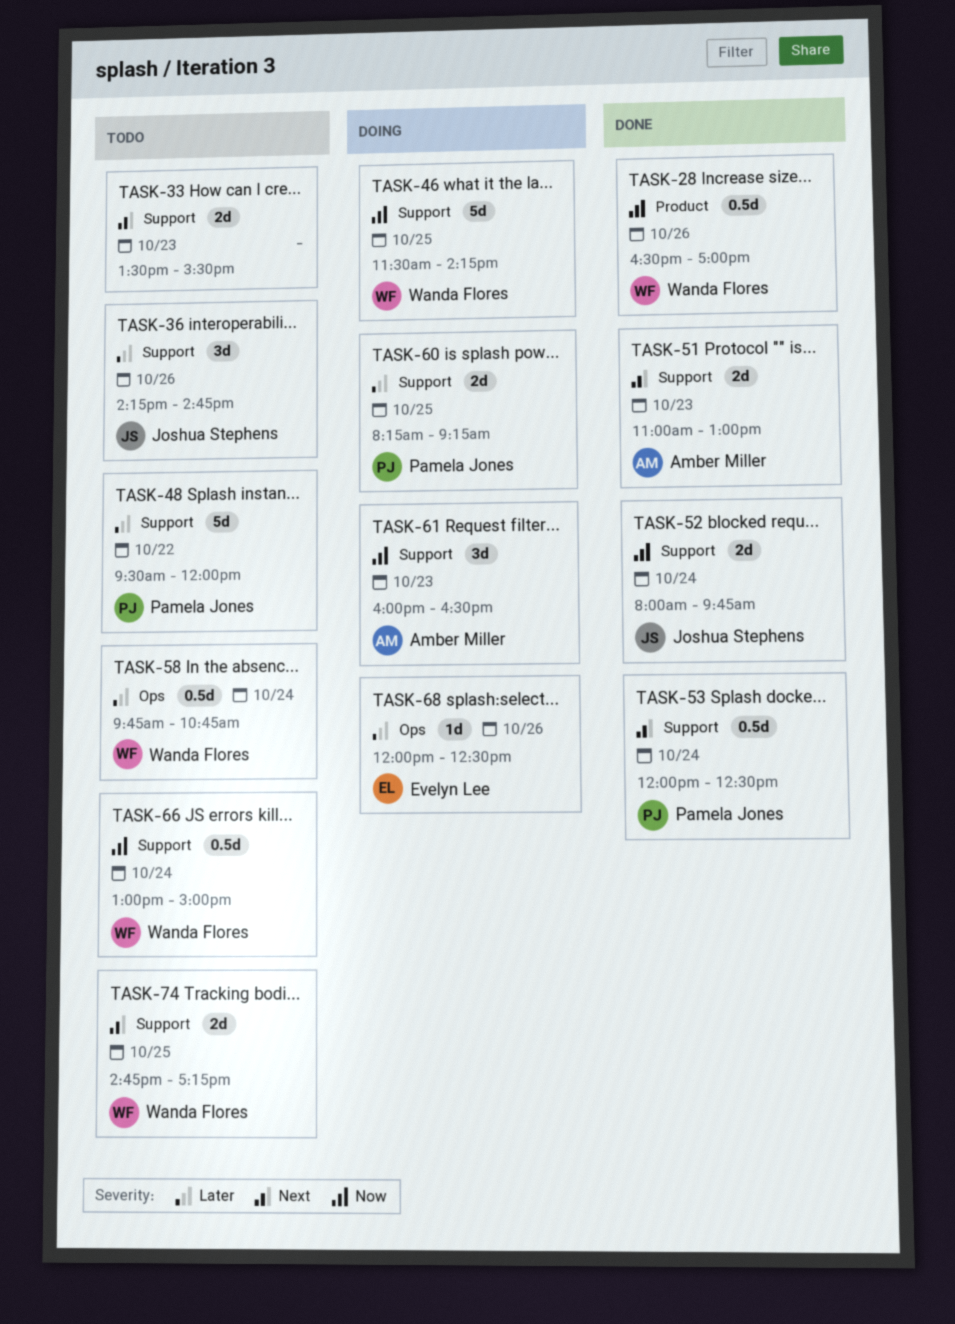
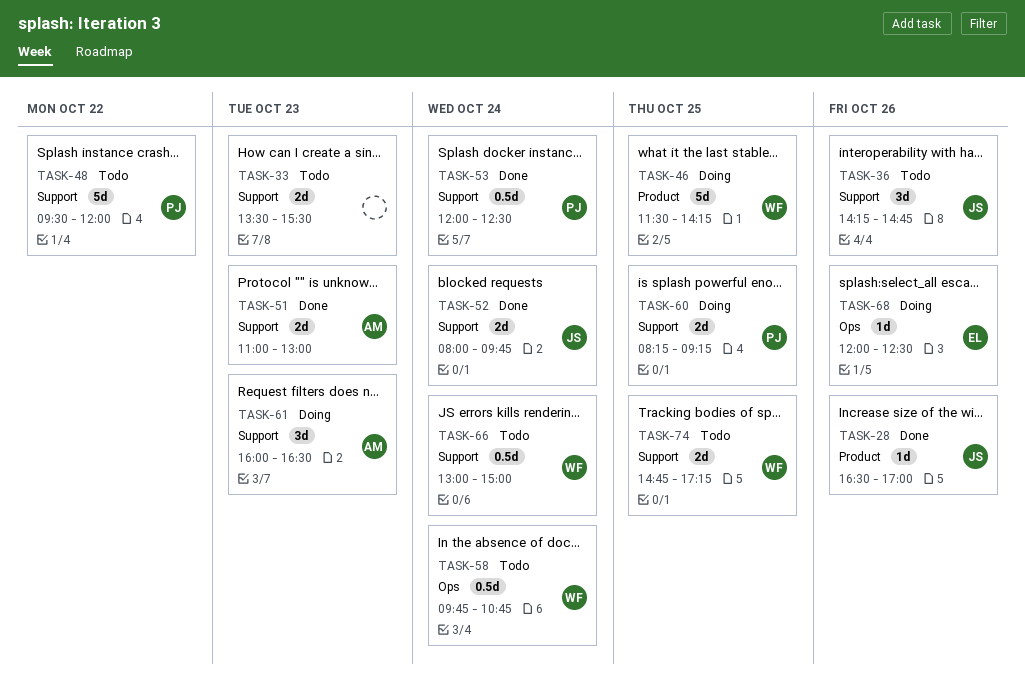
TASK-28, owner: Wanda Flores -> Joshua Stephens
TASK-28, estimate: 0.5d -> 1d
TASK-46, label: Support -> Product

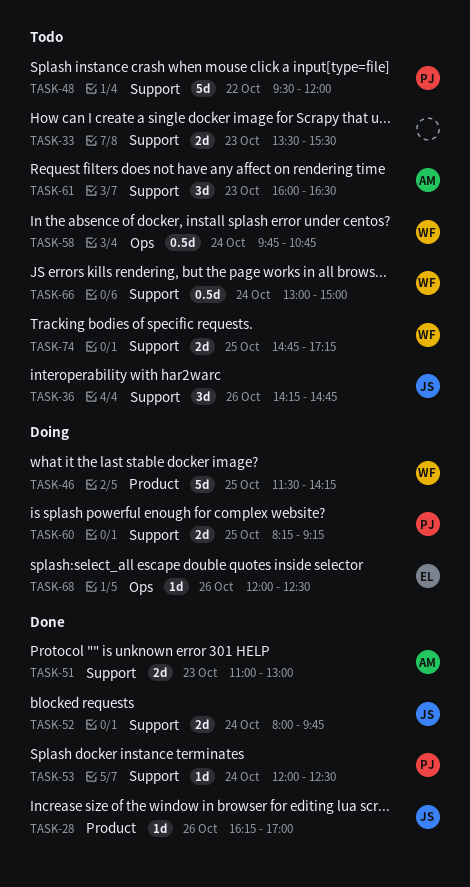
TASK-28, begins: 16:30 -> 16:15
TASK-53, estimate: 0.5d -> 1d
TASK-61, status: Doing -> Todo

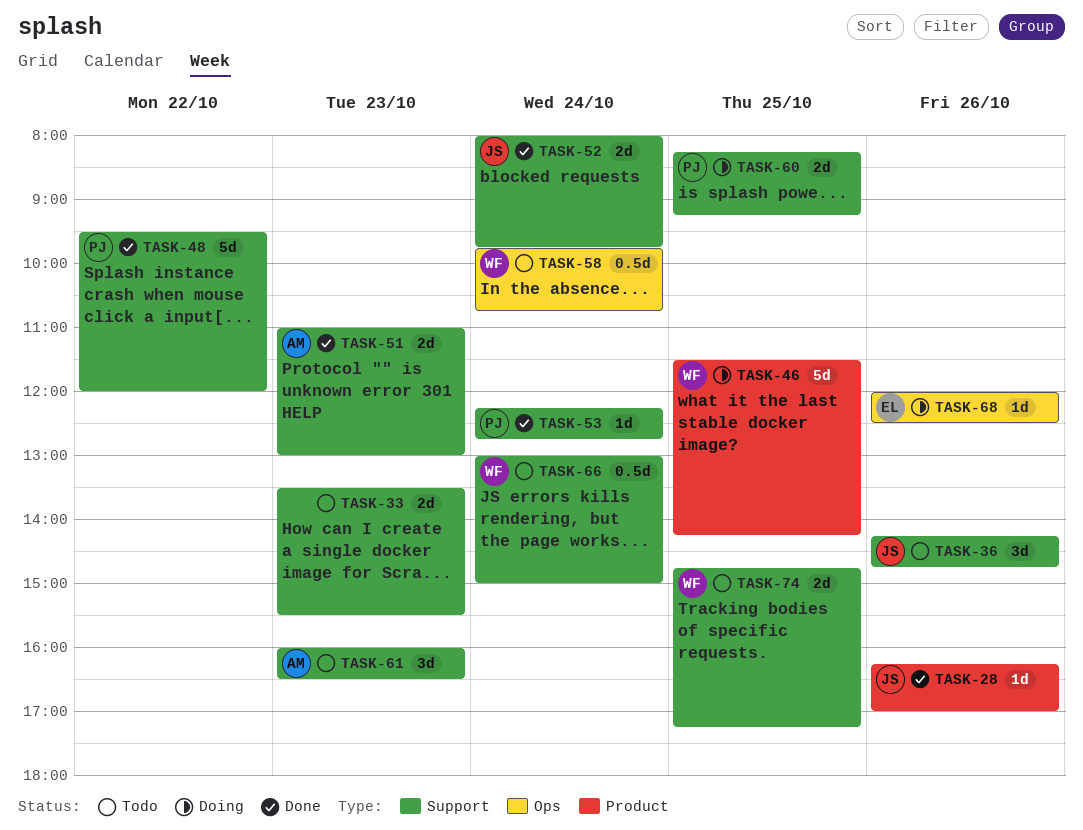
TASK-48, status: Todo -> Done
TASK-53, begins: 12:00 -> 12:15
TASK-53, ends: 12:30 -> 12:45

